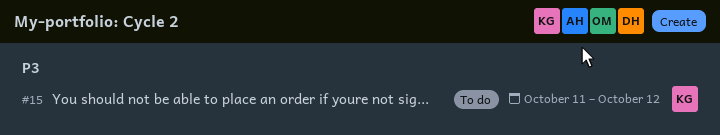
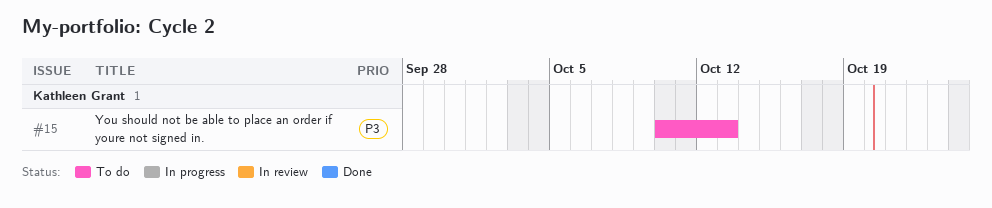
#15, start: Oct 11 -> Oct 10
#15, due: Oct 12 -> Oct 13

